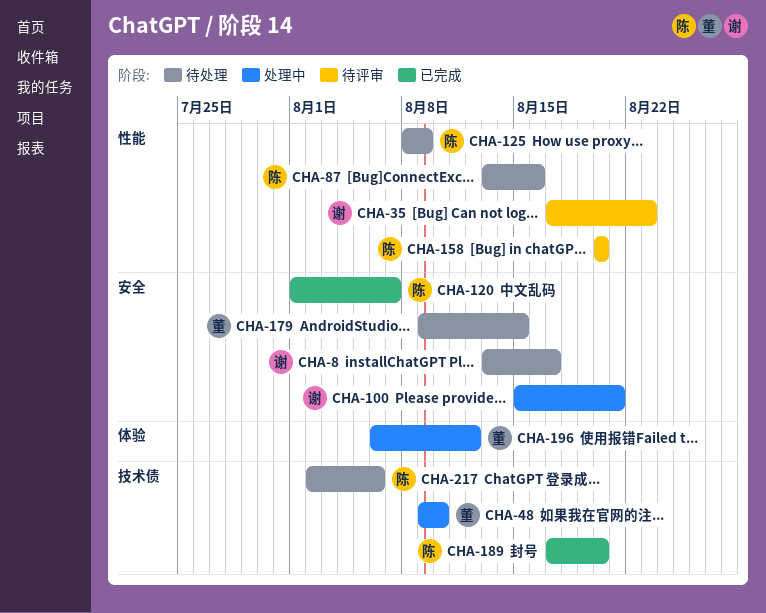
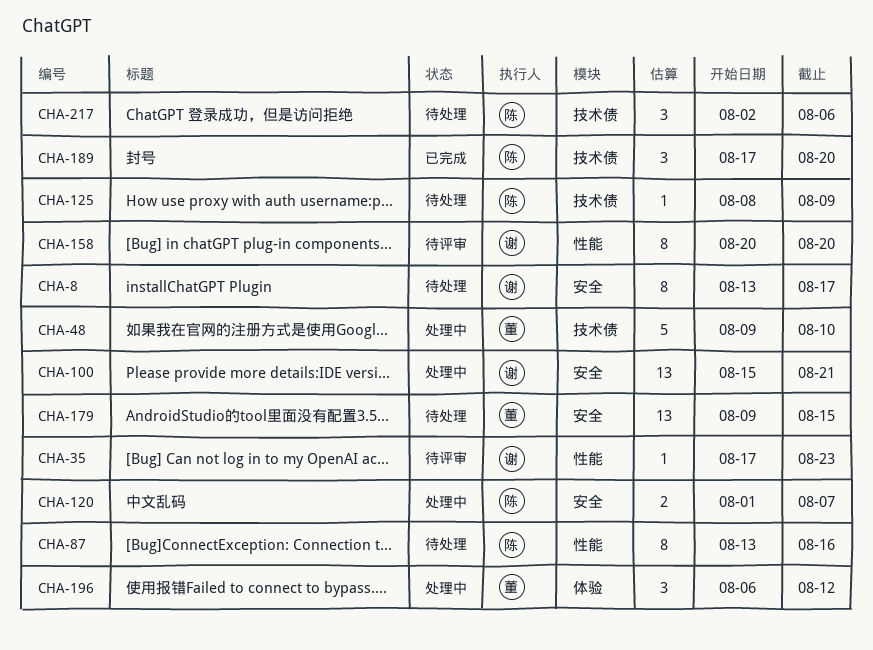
CHA-120, status: 已完成 -> 处理中
CHA-125, label: 性能 -> 技术债
CHA-158, owner: 陈 -> 谢

